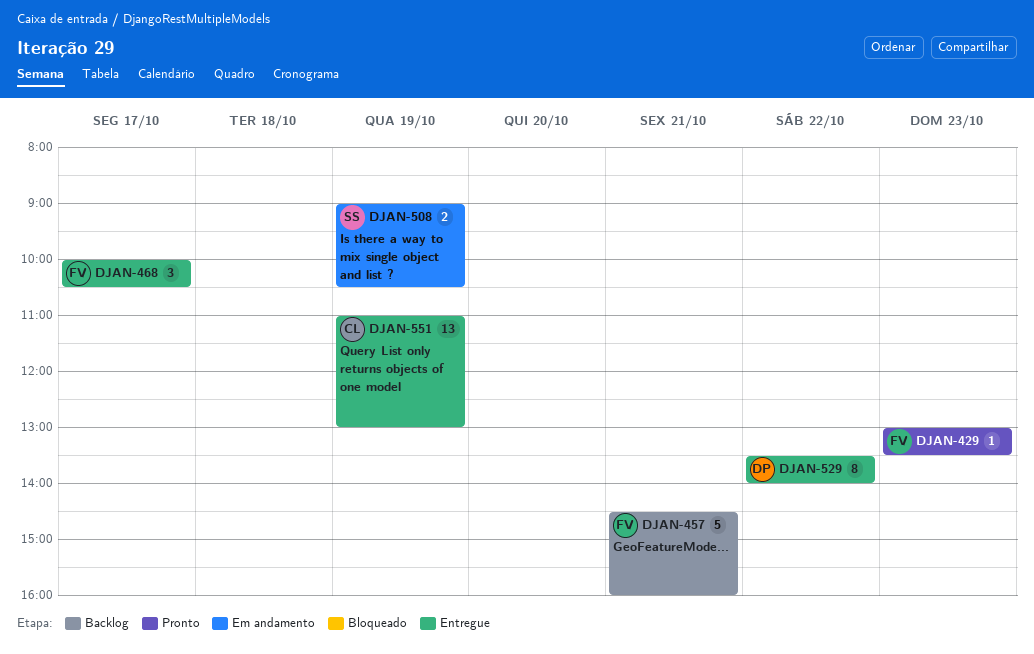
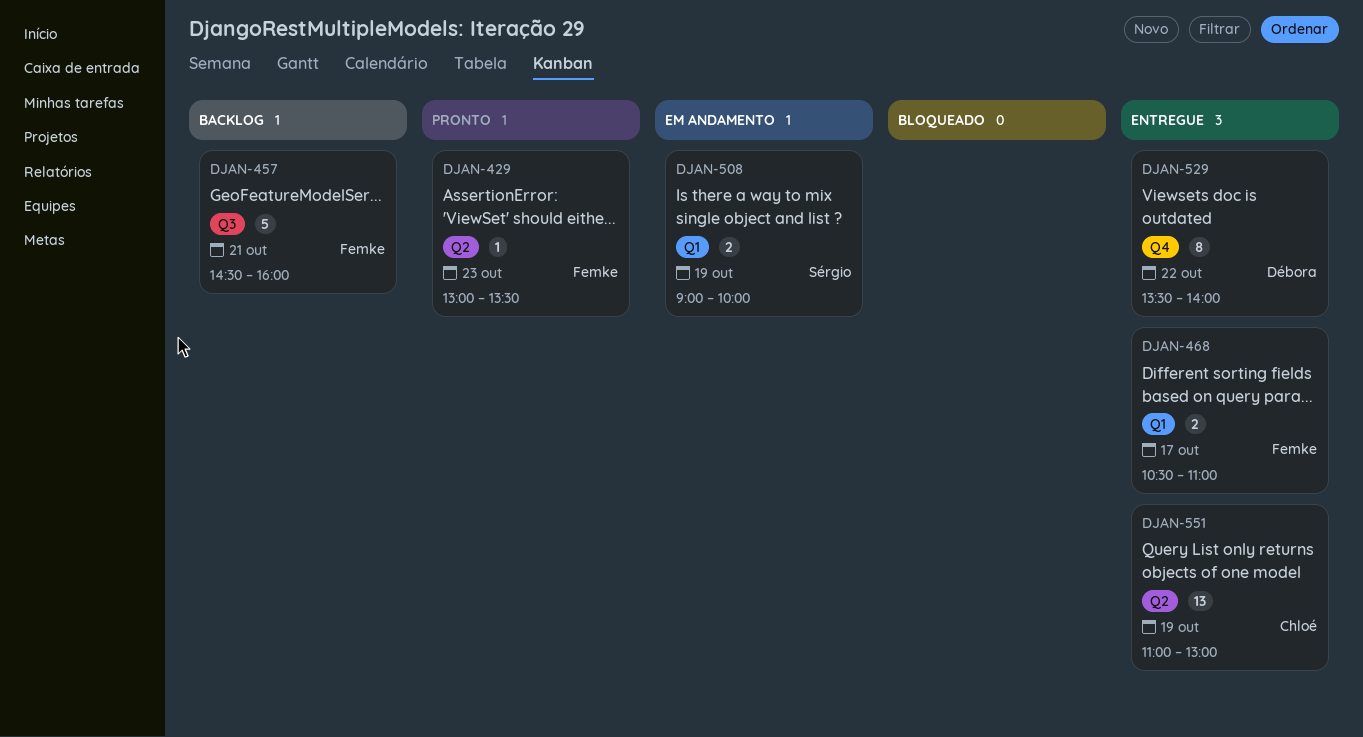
DJAN-468, estimate: 3 -> 2
DJAN-468, begins: 10:00 -> 10:30
DJAN-468, ends: 10:30 -> 11:00
DJAN-508, ends: 10:30 -> 10:00

